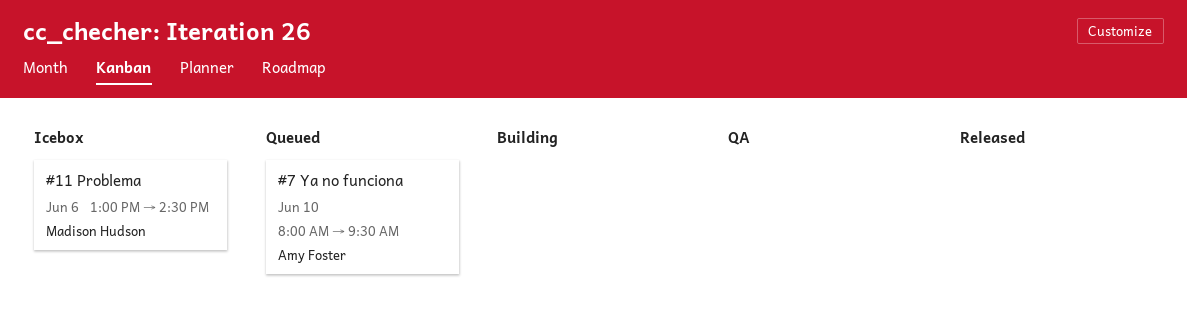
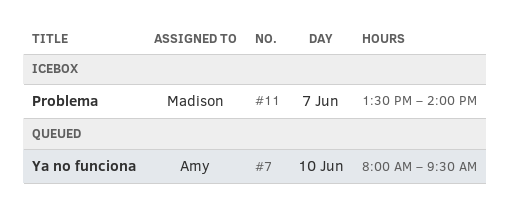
#11, day: Jun 6 -> Jun 7
#11, begins: 13:00 -> 13:30
#11, ends: 14:30 -> 14:00

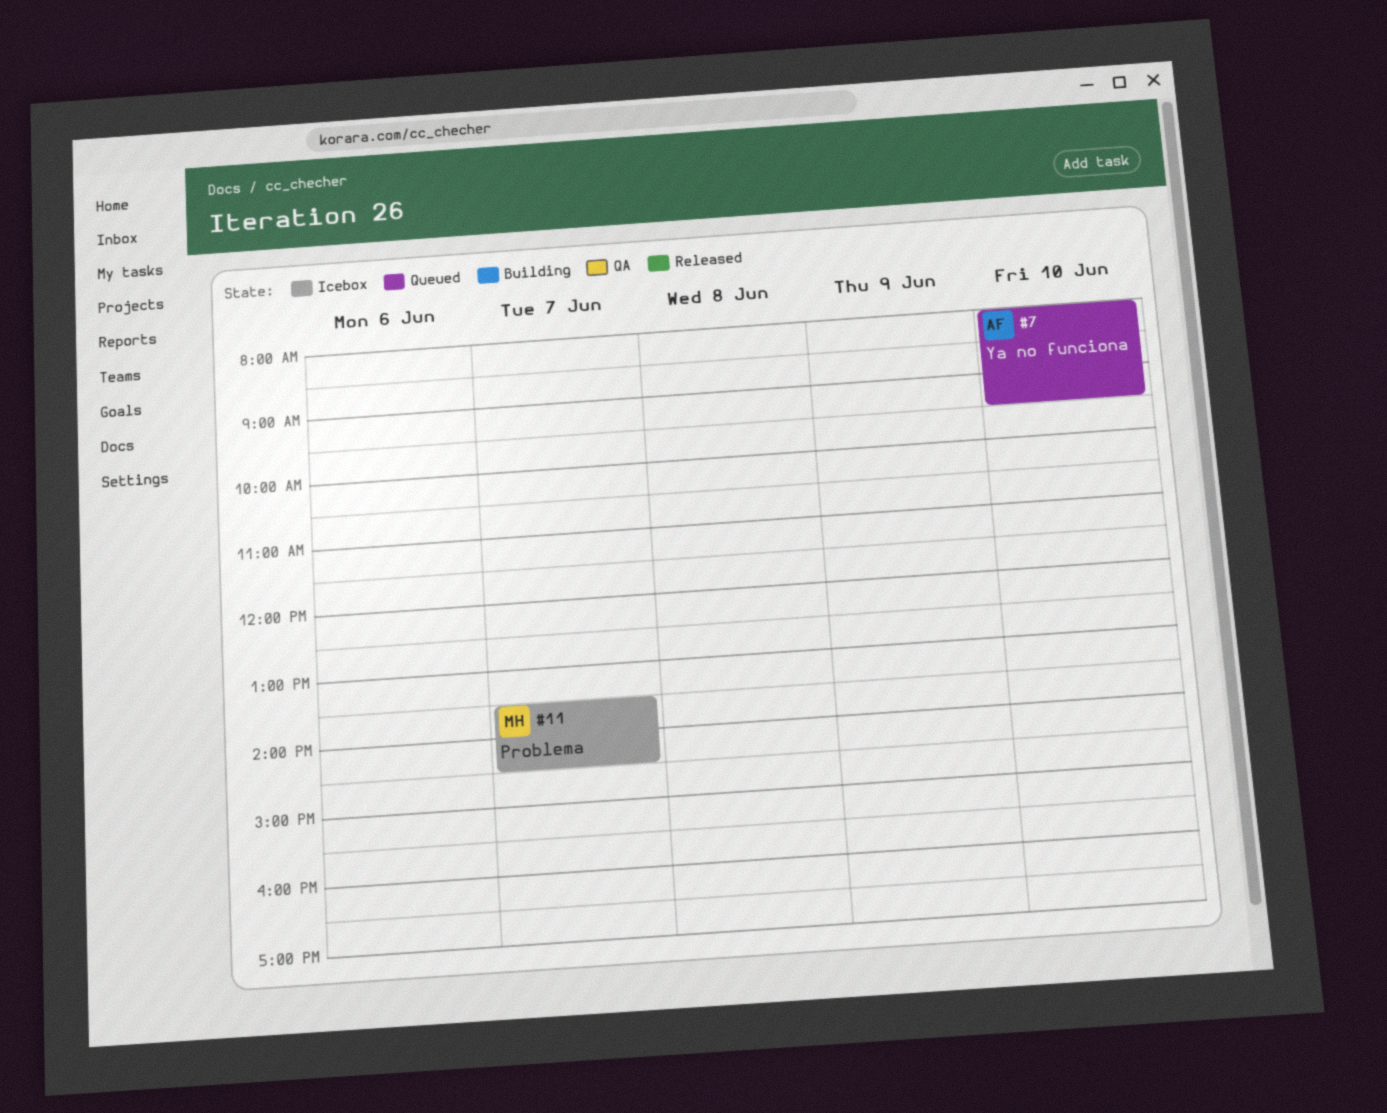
#11, ends: 14:00 -> 14:30

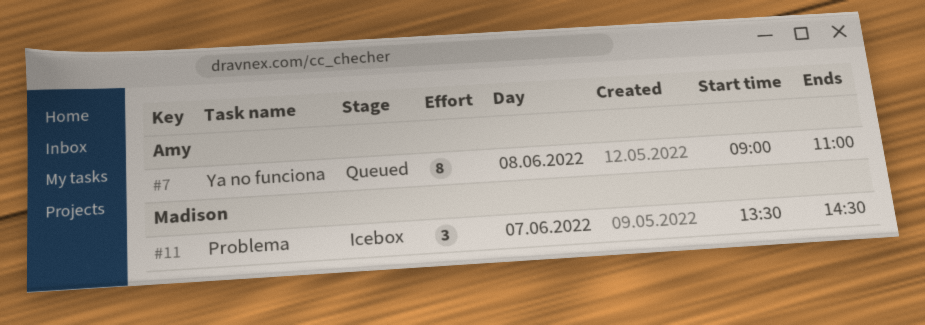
#7, day: Jun 10 -> Jun 8
#7, begins: 08:00 -> 09:00
#7, ends: 09:30 -> 11:00

